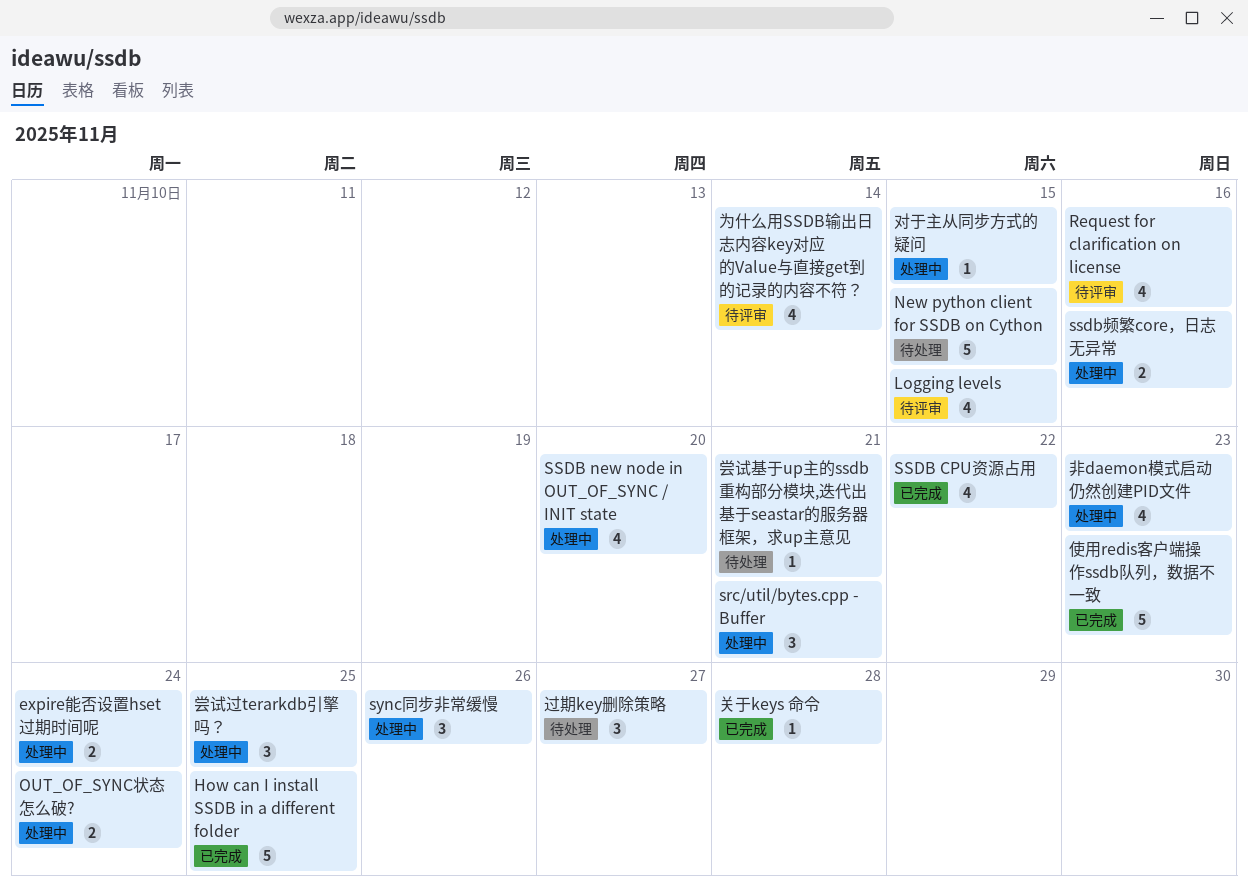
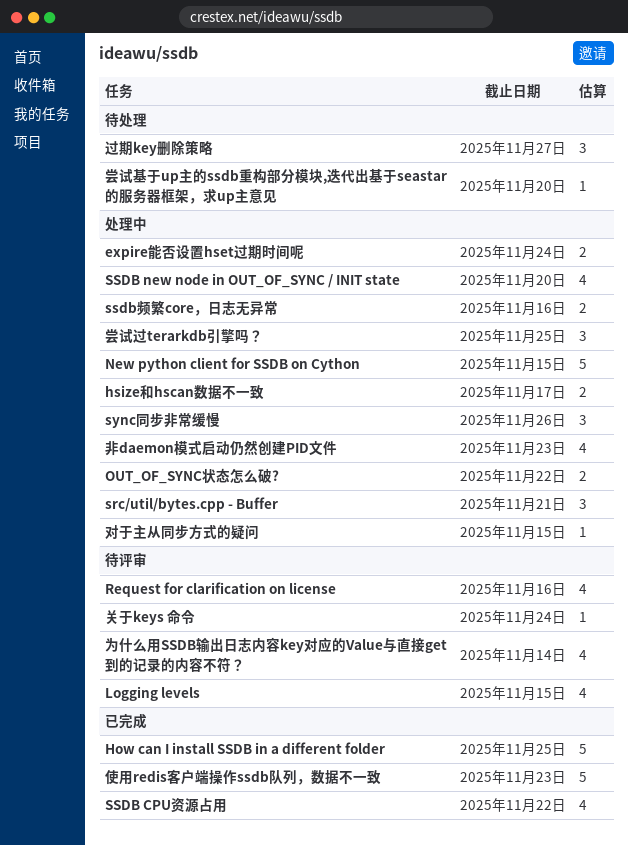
hsize和hscan数据不一致: none -> present
New python client for SSDB on Cython, status: 待处理 -> 处理中
OUT_OF_SYNC状态怎么破?, due: Nov 24 -> Nov 22
关于keys 命令, status: 已完成 -> 待评审
关于keys 命令, due: Nov 28 -> Nov 24
尝试基于up主的ssdb重构部分模块,迭代出基于seastar的服务器框架，求up主意见, due: Nov 21 -> Nov 20

